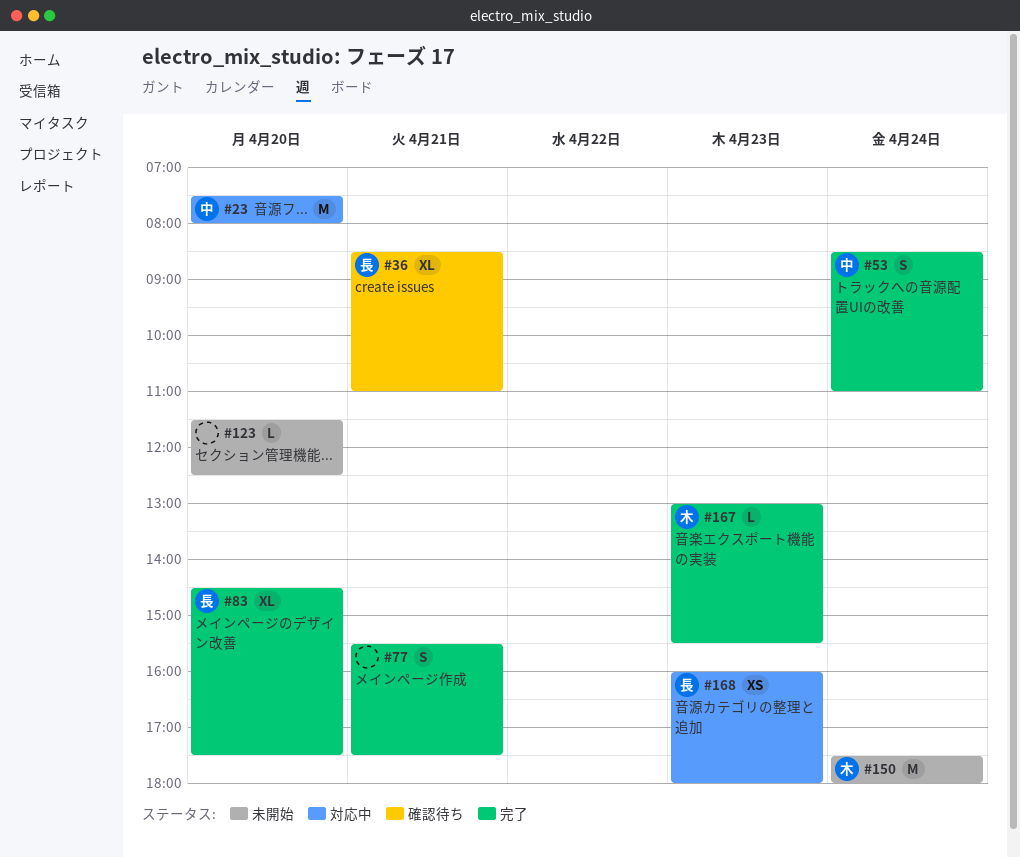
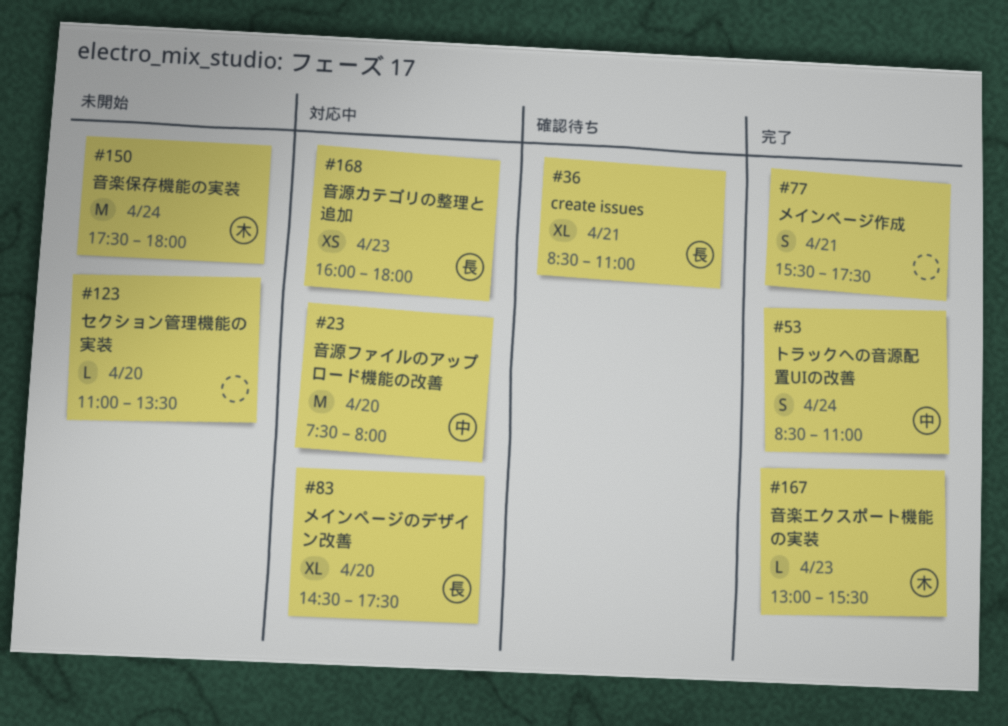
#83, status: 完了 -> 対応中
#123, begins: 11:30 -> 11:00
#123, ends: 12:30 -> 13:30

